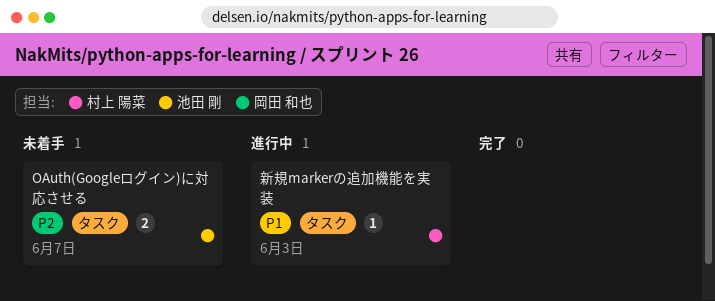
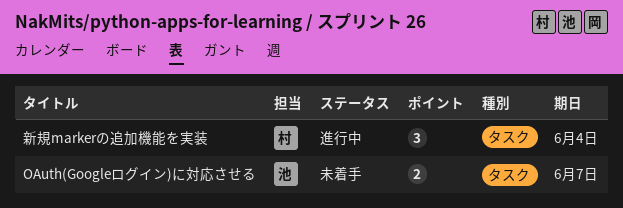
新規markerの追加機能を実装, estimate: 1 -> 3
新規markerの追加機能を実装, due: Jun 3 -> Jun 4

